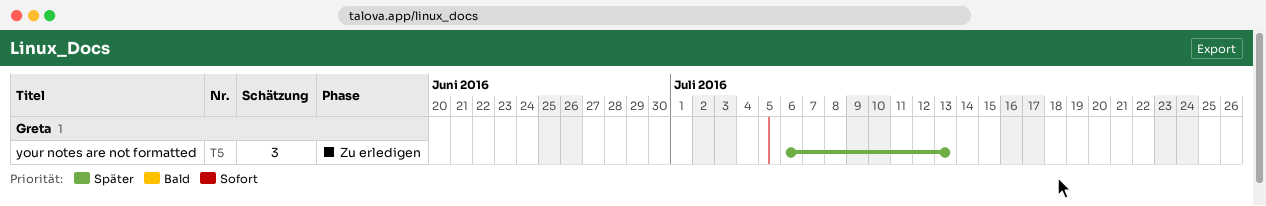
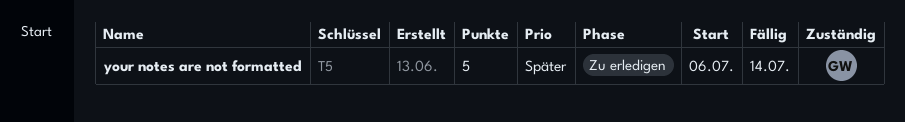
T5, estimate: 3 -> 5
T5, due: Jul 13 -> Jul 14

